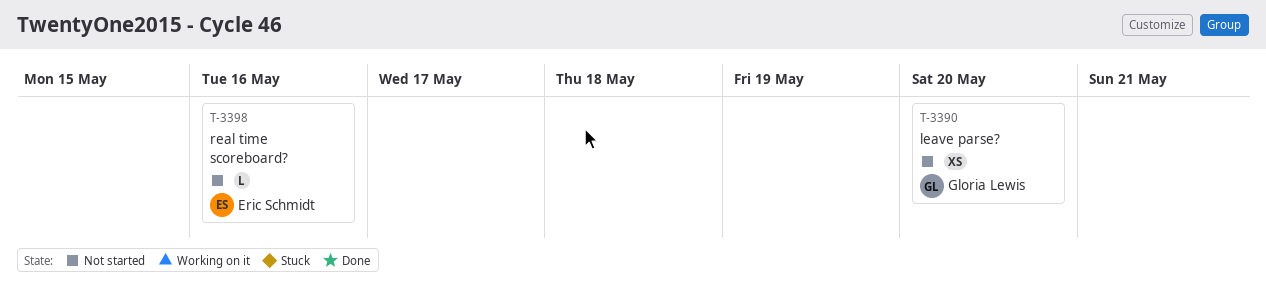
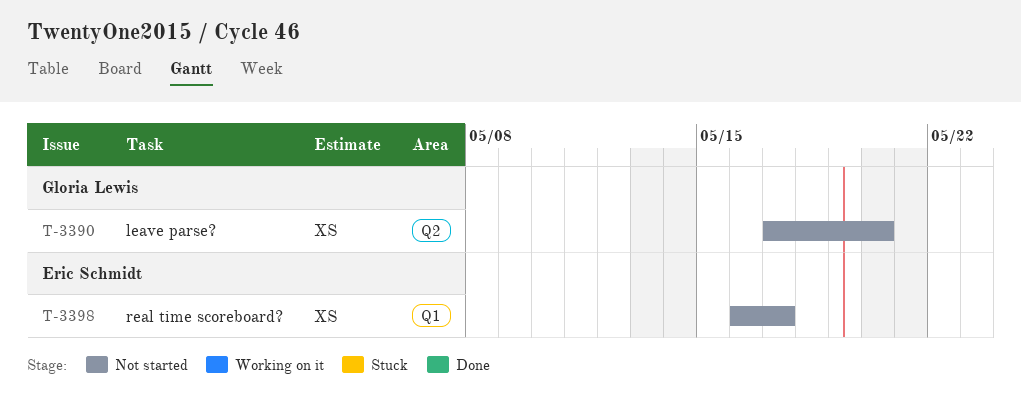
T-3398, estimate: L -> XS
T-3398, due: May 16 -> May 17

